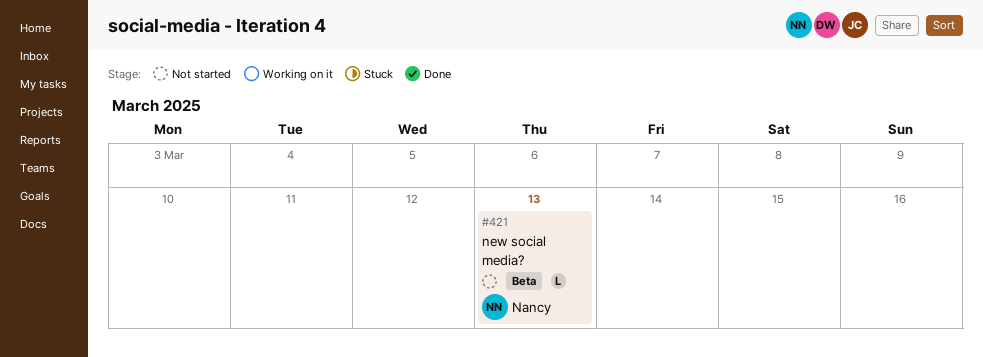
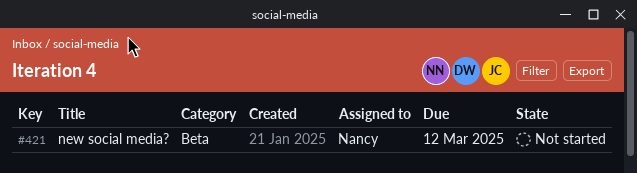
#421, due: Mar 13 -> Mar 12

